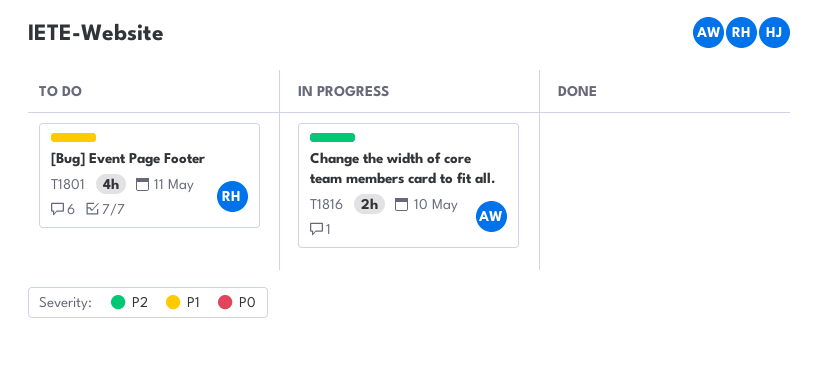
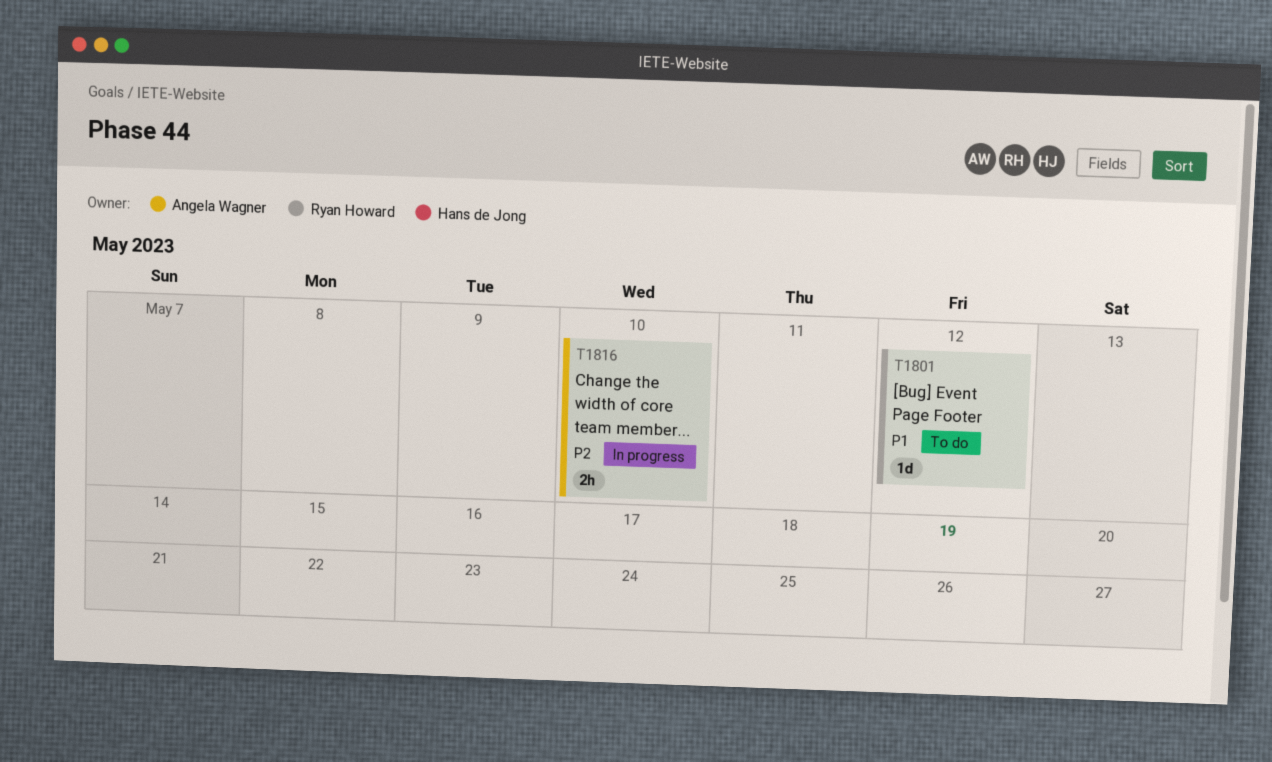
T1801, estimate: 4h -> 1d
T1801, due: May 11 -> May 12

